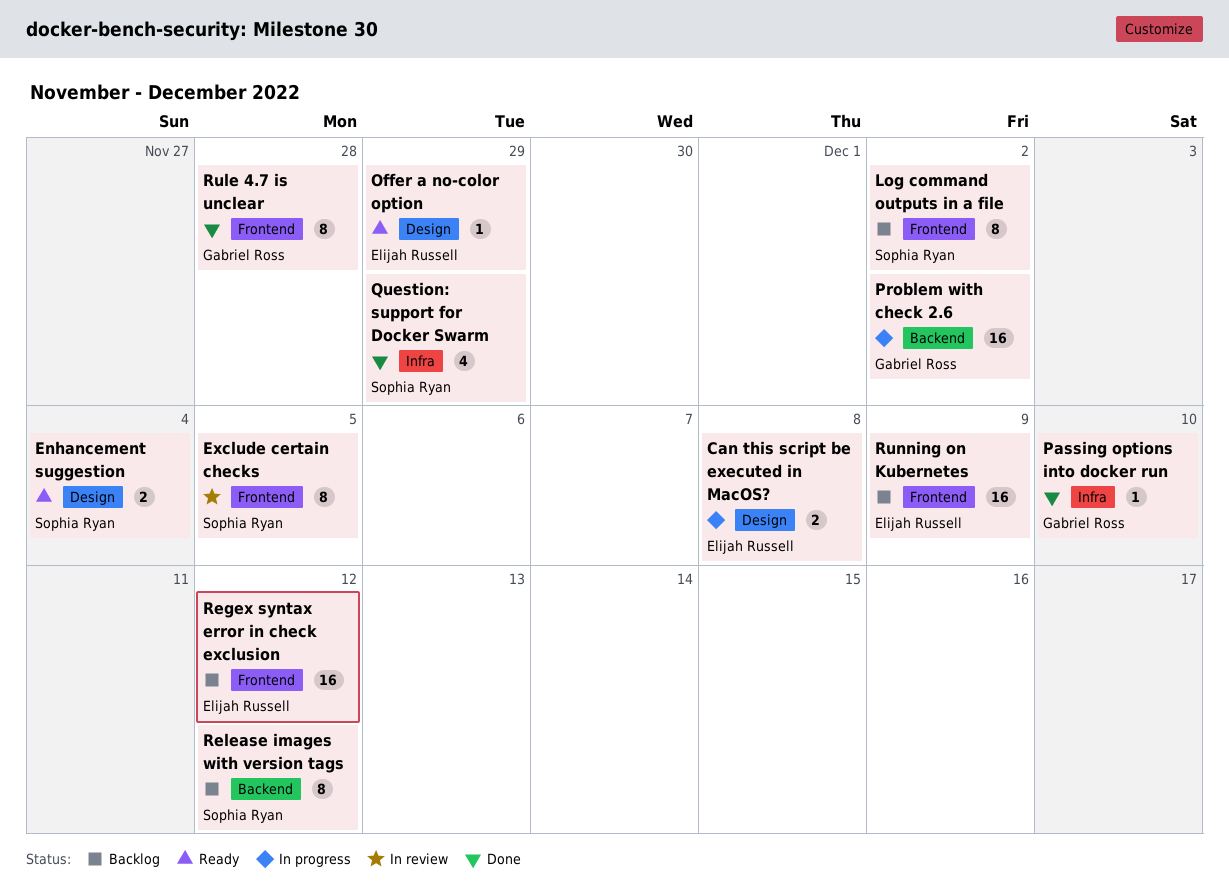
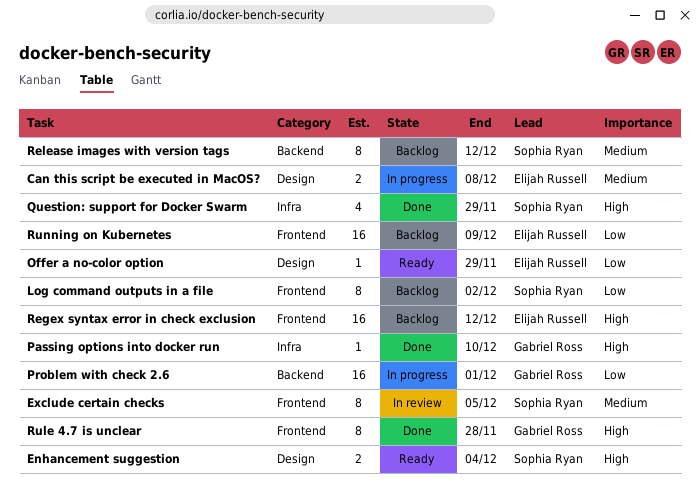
Problem with check 2.6, due: Dec 2 -> Dec 1

